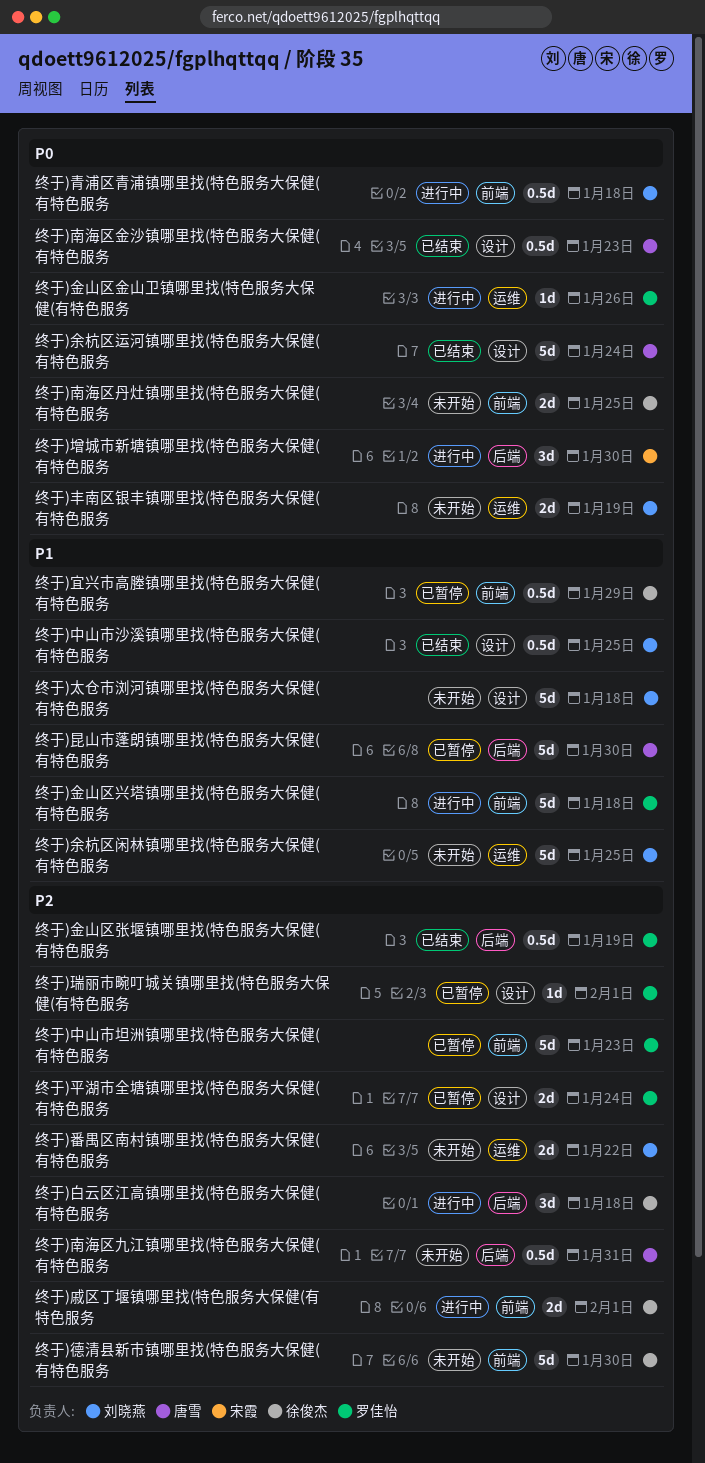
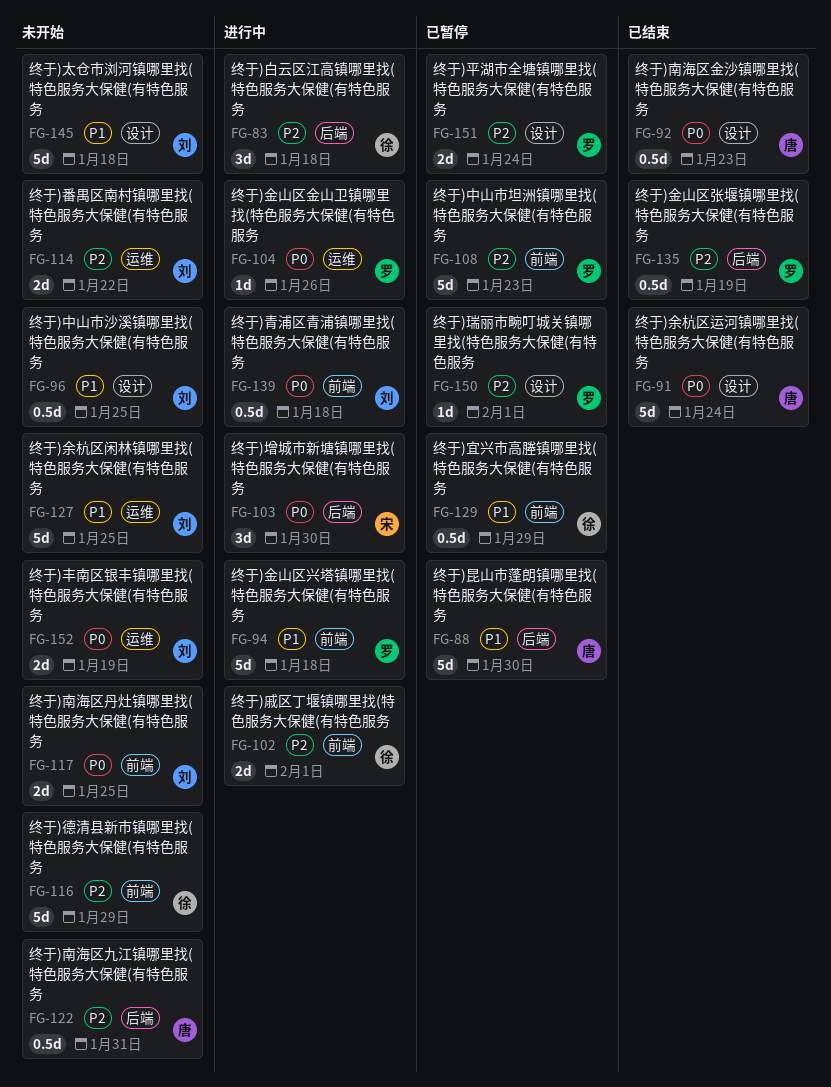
终于)中山市沙溪镇哪里找(特色服务大保健(有特色服务, status: 已结束 -> 未开始
终于)南海区丹灶镇哪里找(特色服务大保健(有特色服务, owner: 徐俊杰 -> 刘晓燕
终于)德清县新市镇哪里找(特色服务大保健(有特色服务, due: Jan 30 -> Jan 29

